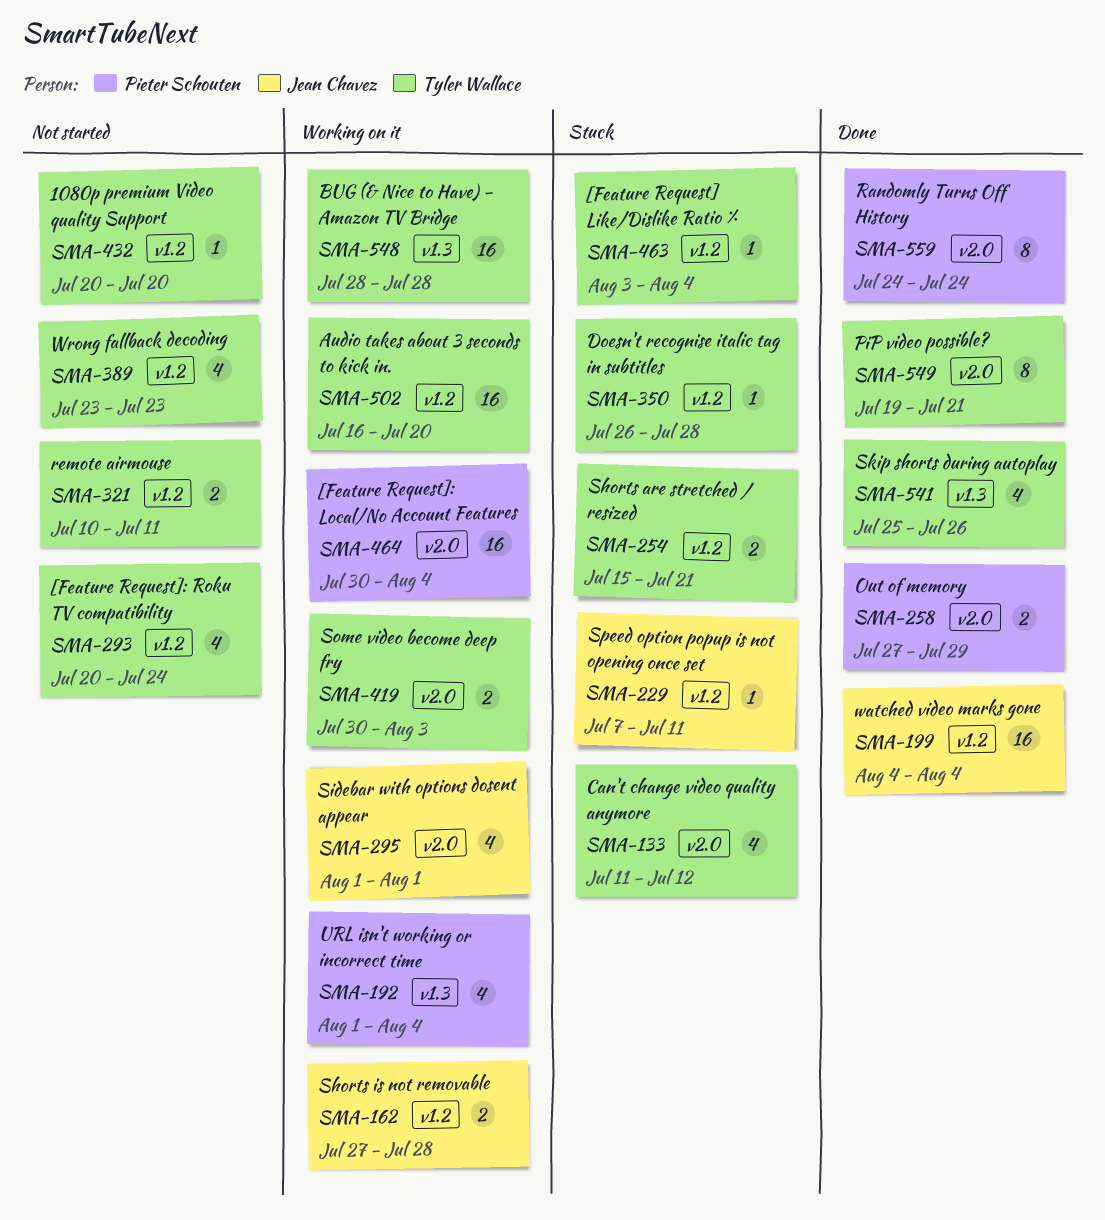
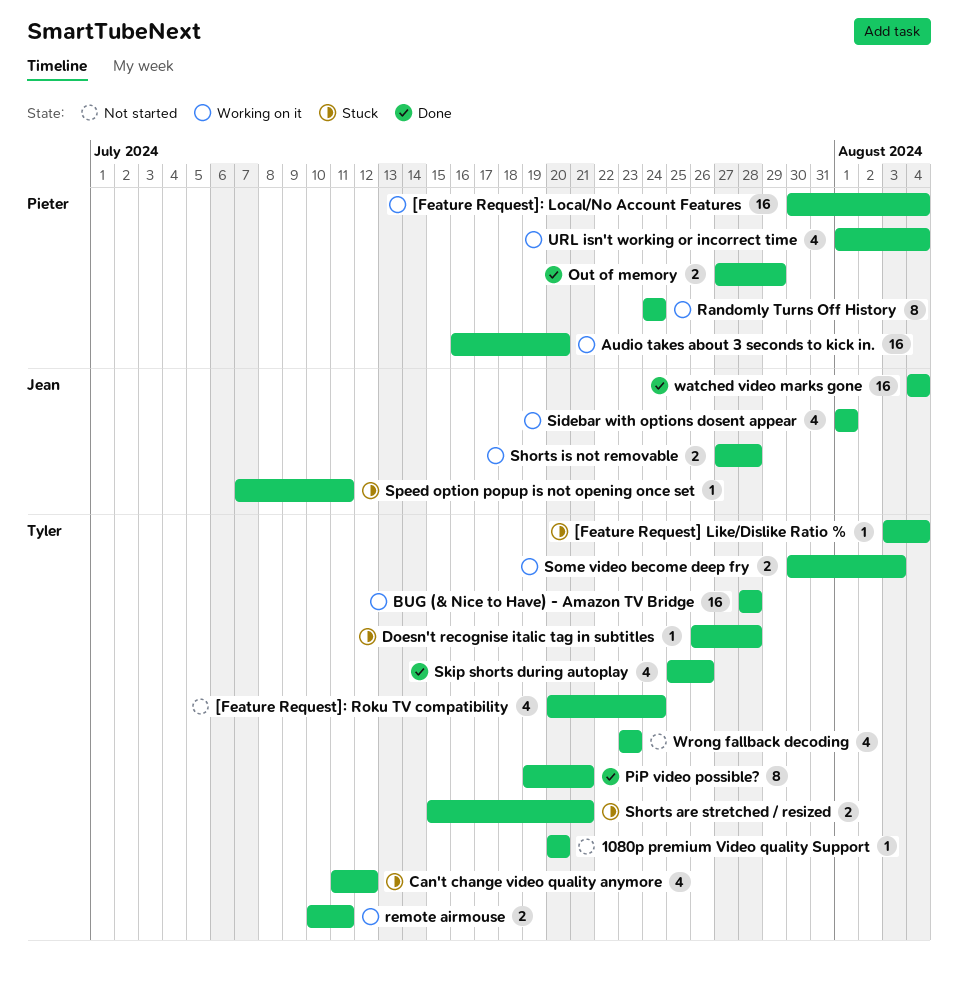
Audio takes about 3 seconds to kick in., owner: Tyler Wallace -> Pieter Schouten
Randomly Turns Off History, status: Done -> Working on it
remote airmouse, status: Not started -> Working on it

